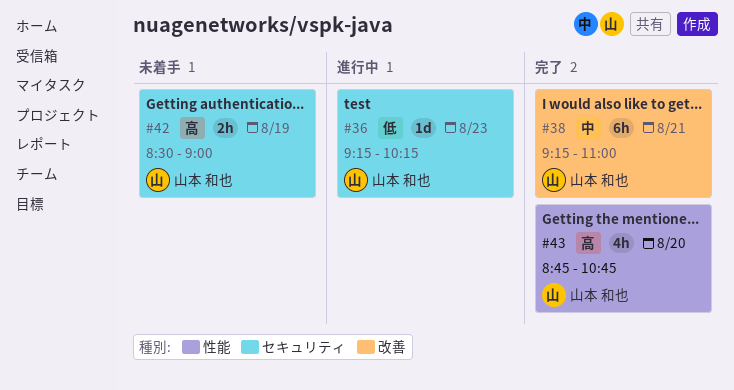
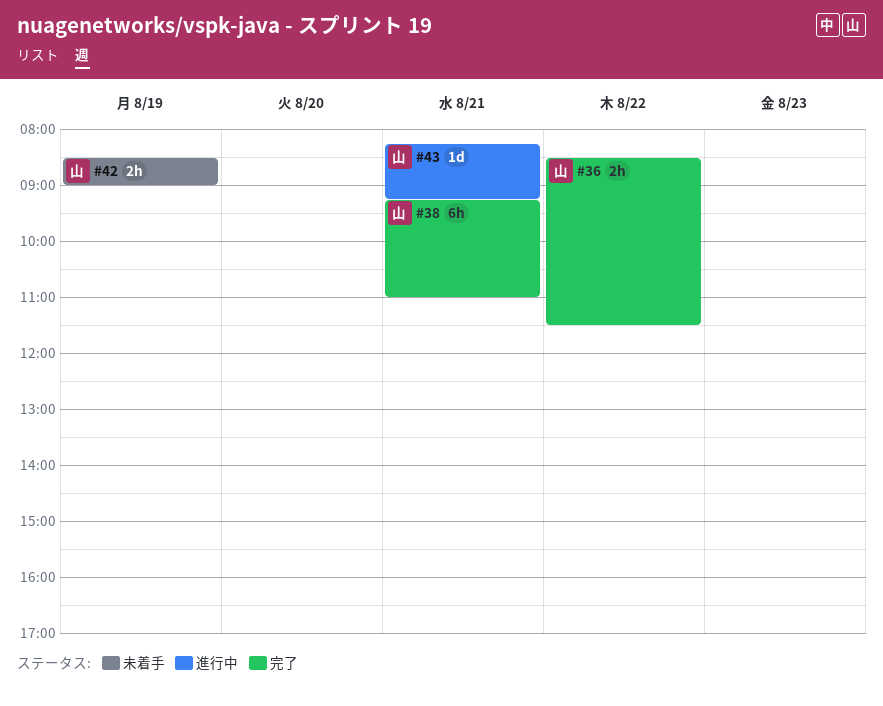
#36, status: 進行中 -> 完了
#36, estimate: 1d -> 2h
#36, day: Aug 23 -> Aug 22
#36, begins: 09:15 -> 08:30
#36, ends: 10:15 -> 11:30
#43, status: 完了 -> 進行中
#43, estimate: 4h -> 1d
#43, day: Aug 20 -> Aug 21
#43, begins: 08:45 -> 08:15
#43, ends: 10:45 -> 09:15

